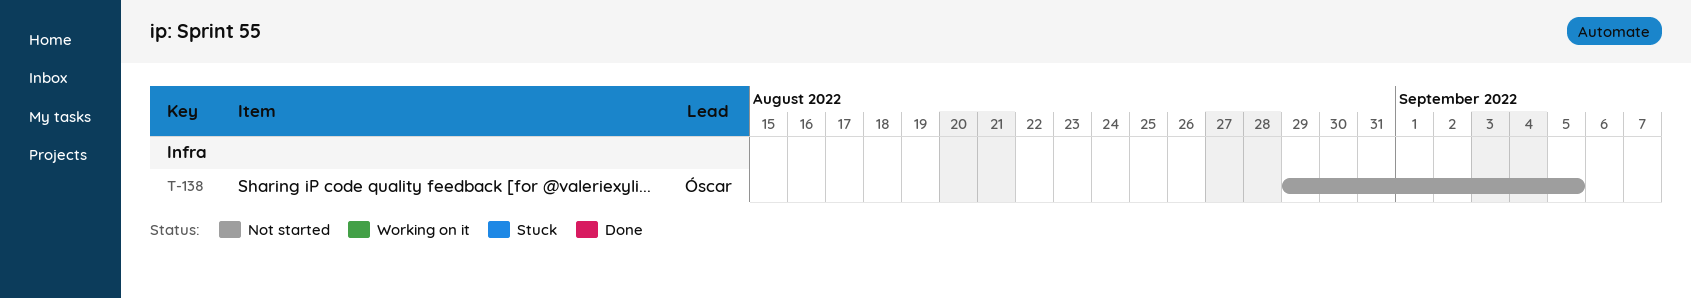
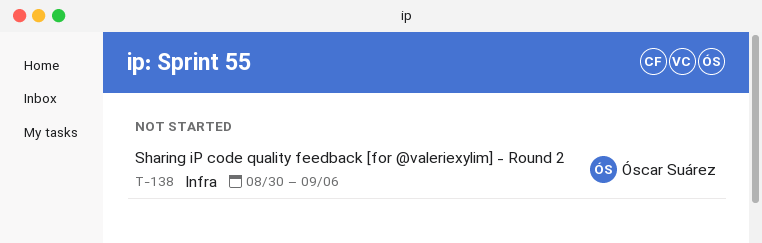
T-138, start: Aug 29 -> Aug 30
T-138, due: Sep 5 -> Sep 6

